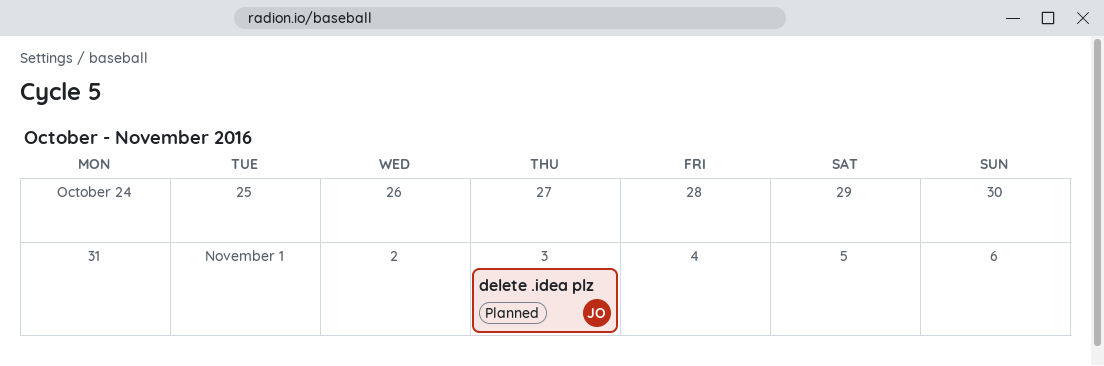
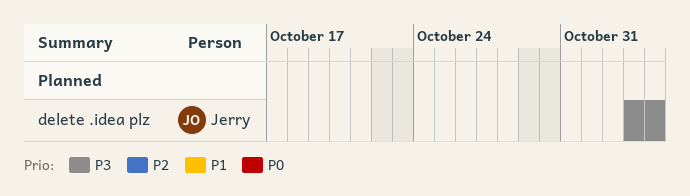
delete .idea plz, due: Nov 3 -> Nov 4

